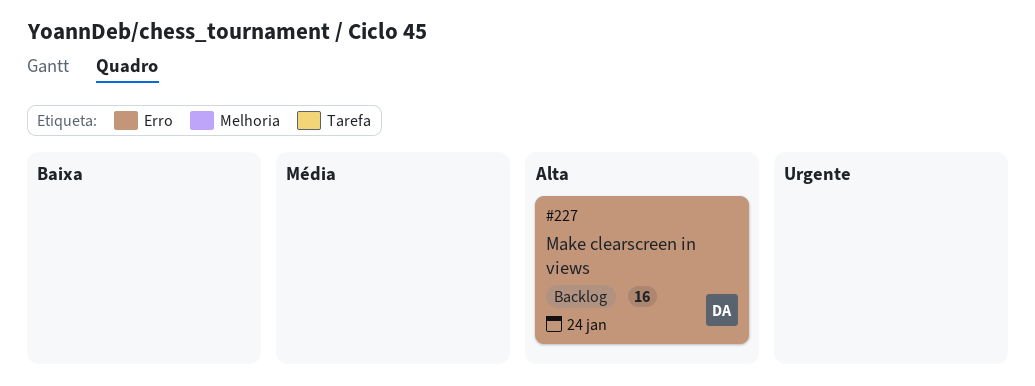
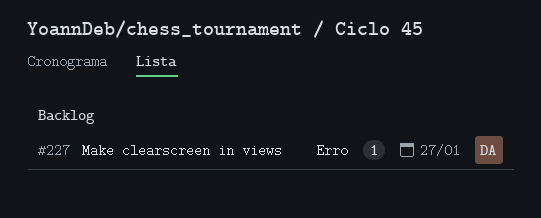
#227, estimate: 16 -> 1
#227, due: Jan 24 -> Jan 27

